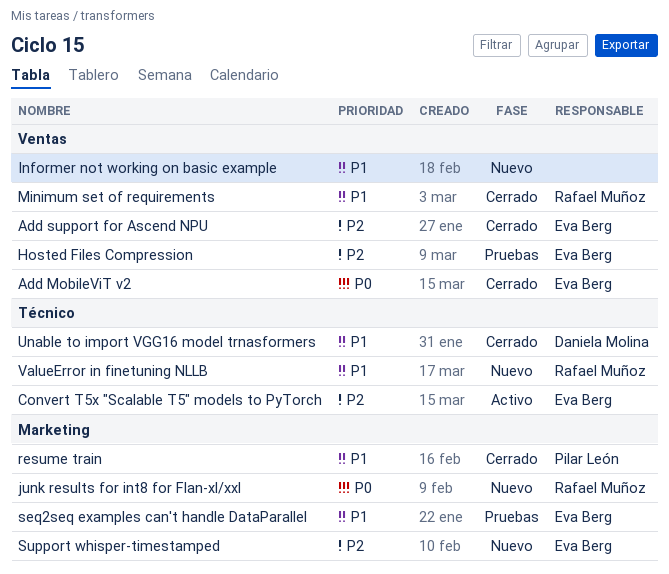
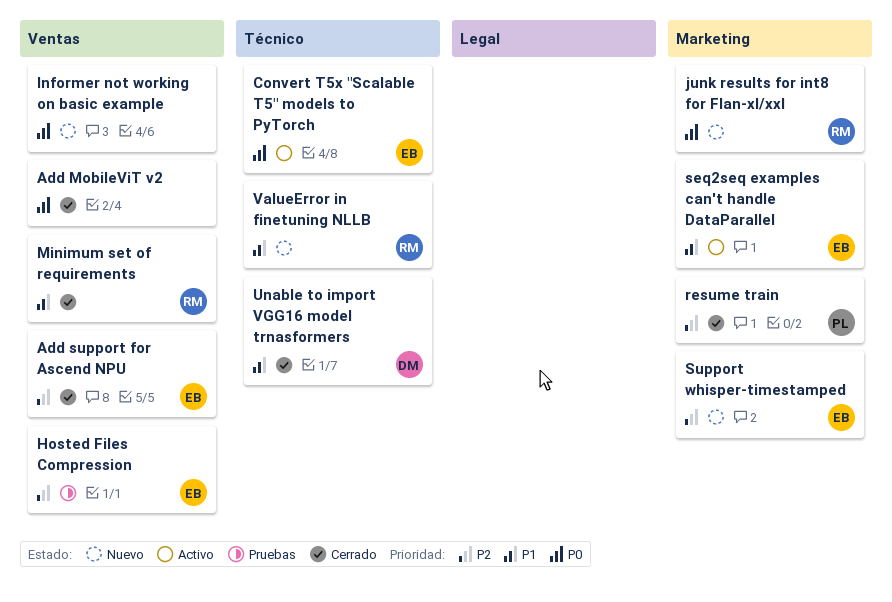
Add MobileViT v2, owner: Eva Berg -> none
Convert T5x "Scalable T5" models to PyTorch, priority: P2 -> P0
Informer not working on basic example, priority: P1 -> P0
resume train, priority: P1 -> P2
seq2seq examples can't handle DataParallel, status: Pruebas -> Activo

